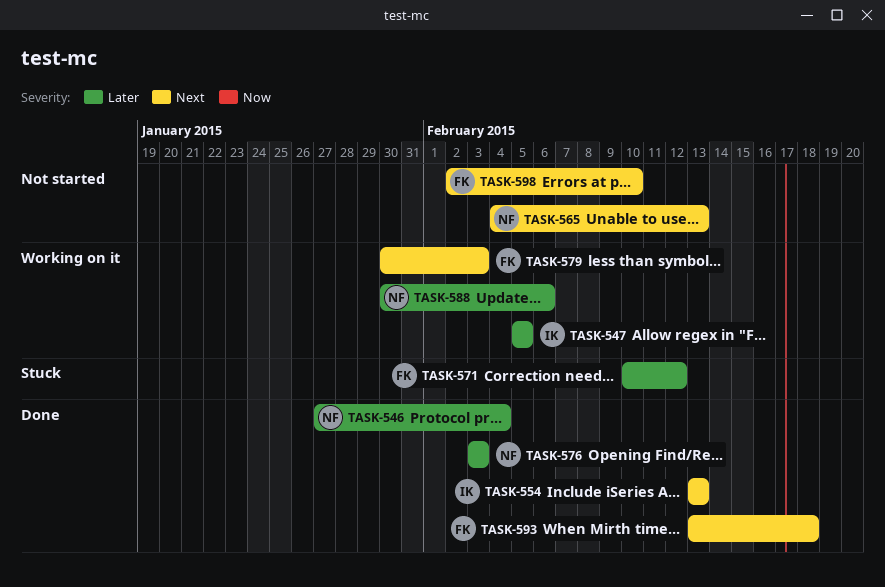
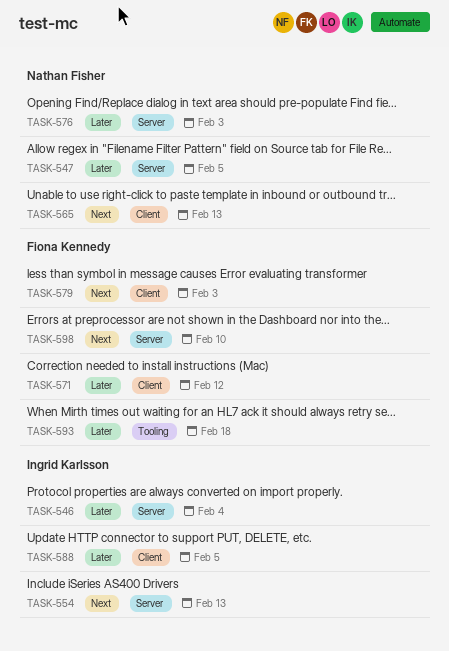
TASK-546, owner: Nathan Fisher -> Ingrid Karlsson
TASK-547, owner: Ingrid Karlsson -> Nathan Fisher
TASK-588, owner: Nathan Fisher -> Ingrid Karlsson
TASK-588, due: Feb 6 -> Feb 5
TASK-593, priority: Next -> Later

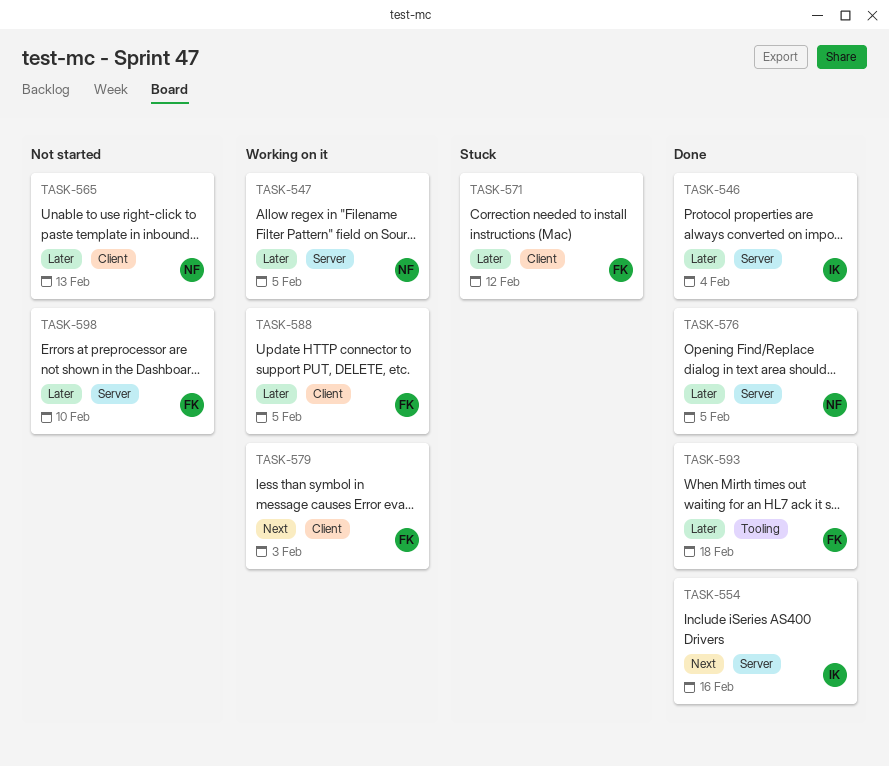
TASK-554, due: Feb 13 -> Feb 16
TASK-565, priority: Next -> Later
TASK-576, due: Feb 3 -> Feb 5
TASK-588, owner: Ingrid Karlsson -> Fiona Kennedy
TASK-598, priority: Next -> Later

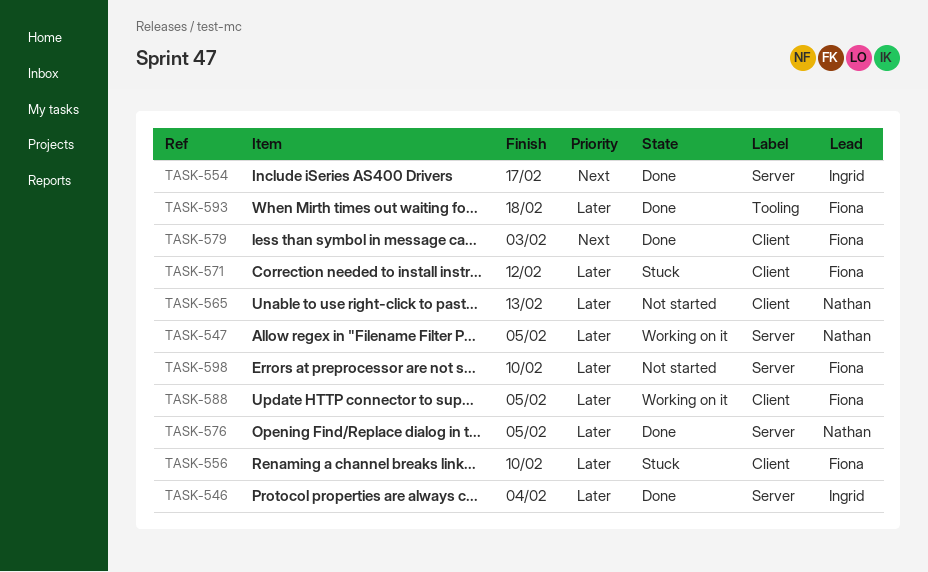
TASK-554, due: Feb 16 -> Feb 17
TASK-556: none -> present
TASK-579, status: Working on it -> Done

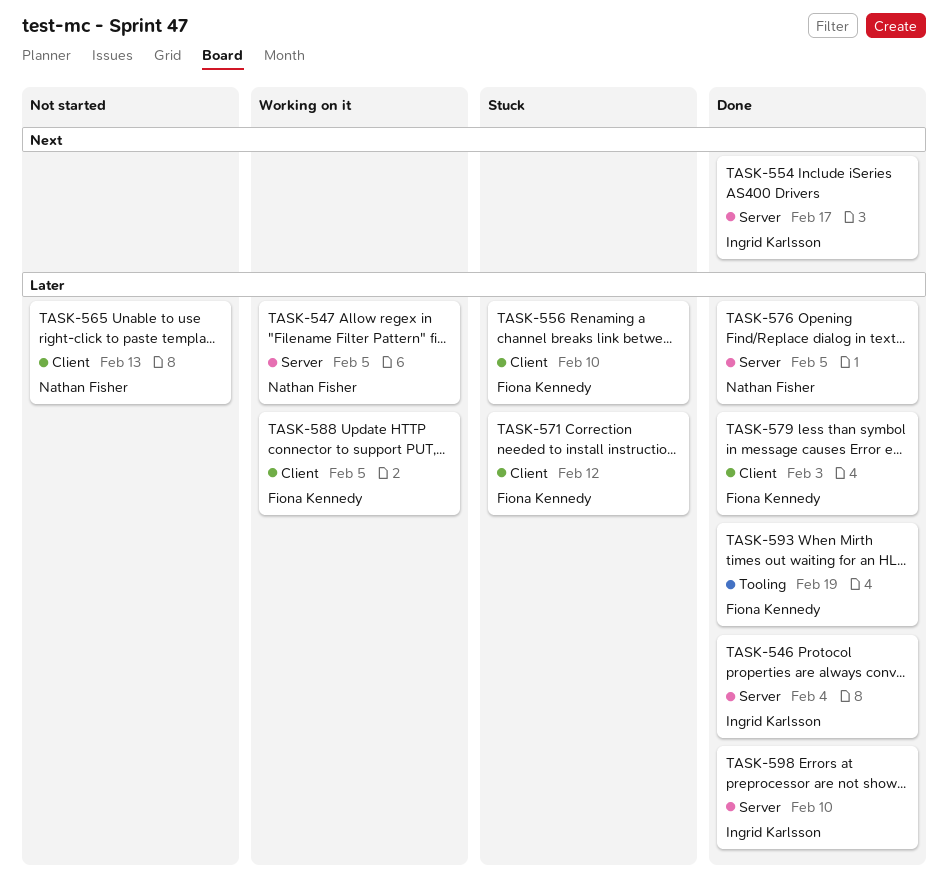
TASK-579, priority: Next -> Later
TASK-593, due: Feb 18 -> Feb 19
TASK-598, status: Not started -> Done
TASK-598, owner: Fiona Kennedy -> Ingrid Karlsson

